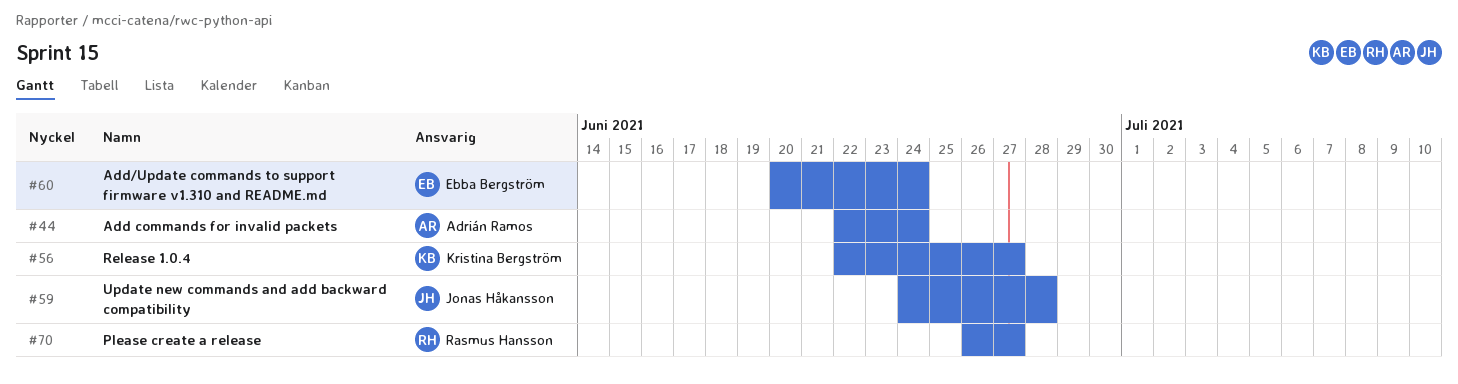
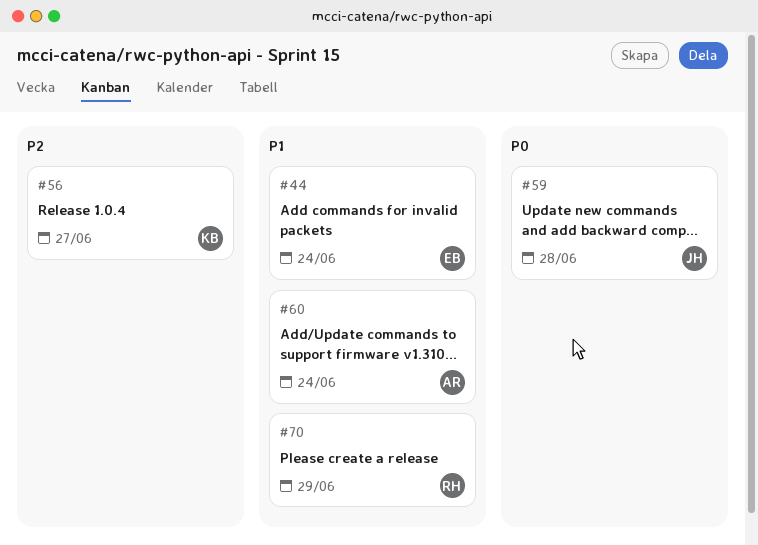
#44, owner: Adrián Ramos -> Ebba Bergström
#60, owner: Ebba Bergström -> Adrián Ramos
#70, due: Jun 27 -> Jun 29

